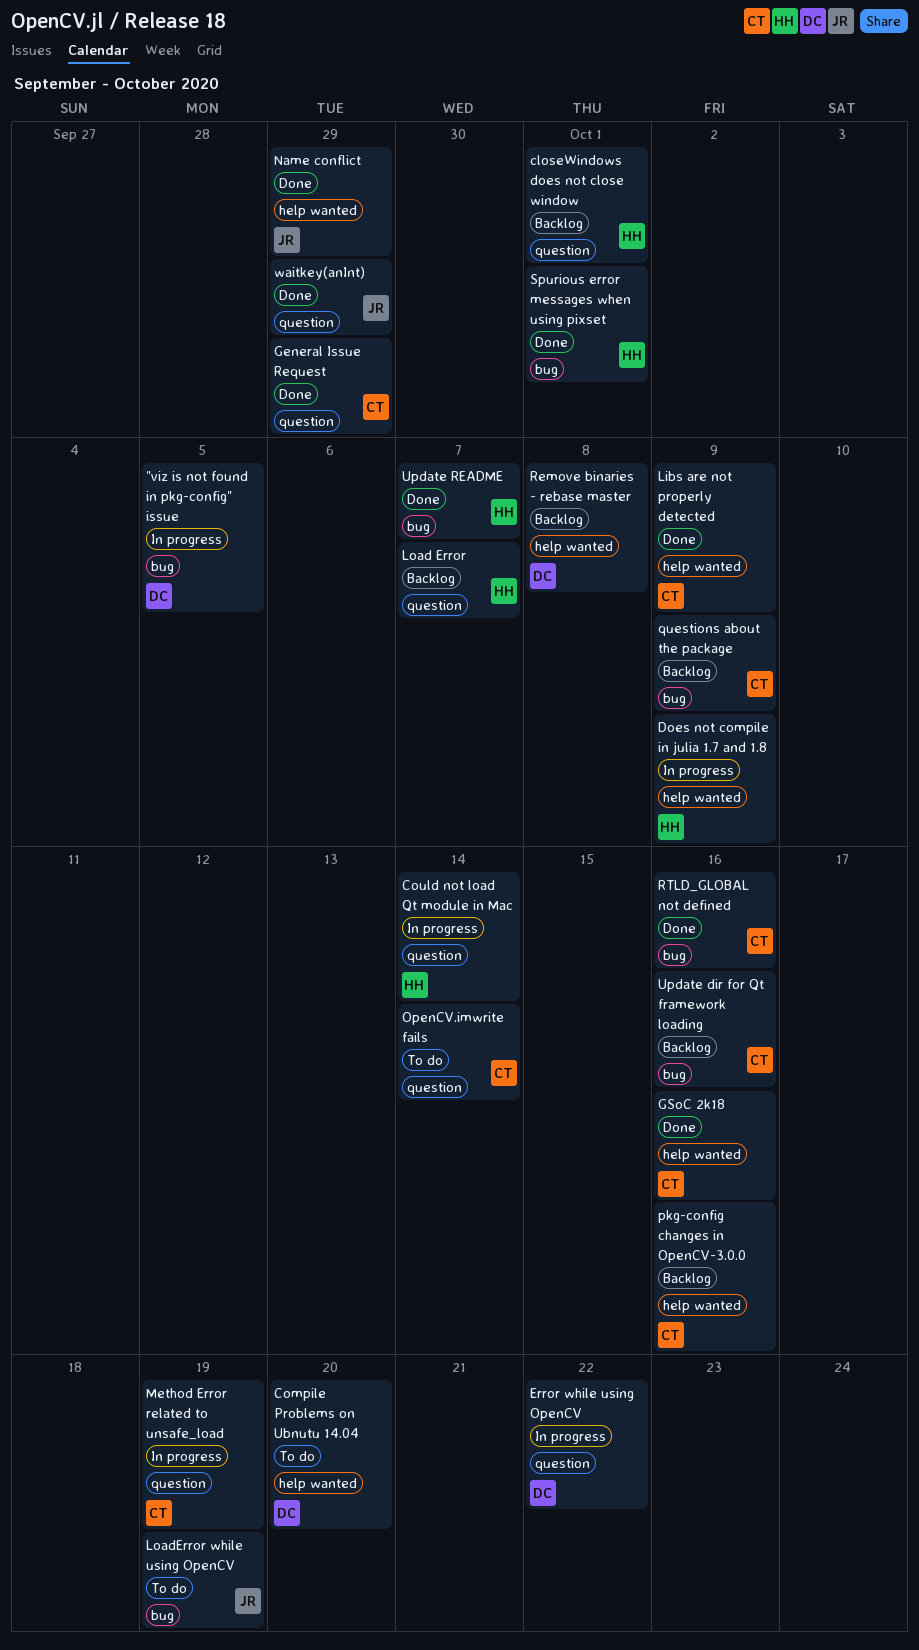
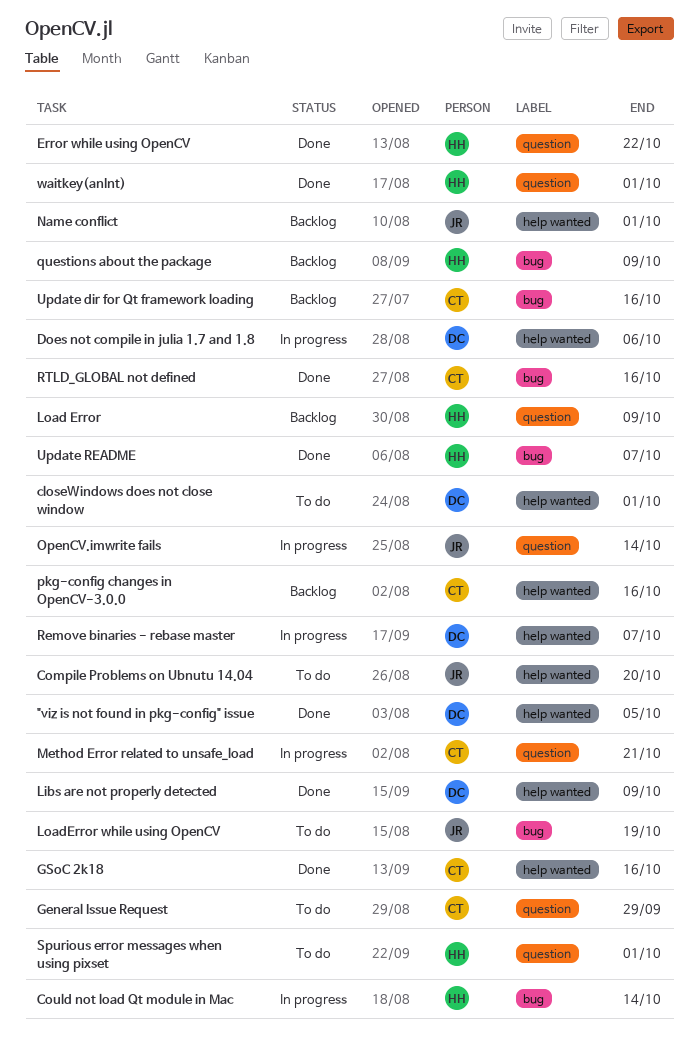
"viz is not found in pkg-config" issue, status: In progress -> Done
"viz is not found in pkg-config" issue, label: bug -> help wanted
closeWindows does not close window, status: Backlog -> To do
closeWindows does not close window, owner: HH -> DC
closeWindows does not close window, label: question -> help wanted
Compile Problems on Ubnutu 14.04, owner: DC -> JR
Could not load Qt module in Mac, label: question -> bug
Does not compile in julia 1.7 and 1.8, owner: HH -> DC
Does not compile in julia 1.7 and 1.8, due: Oct 9 -> Oct 6
Error while using OpenCV, status: In progress -> Done
Error while using OpenCV, owner: DC -> HH
General Issue Request, status: Done -> To do
Libs are not properly detected, owner: CT -> DC
Load Error, due: Oct 7 -> Oct 9
Method Error related to unsafe_load, due: Oct 19 -> Oct 21
Name conflict, status: Done -> Backlog
Name conflict, due: Sep 29 -> Oct 1
OpenCV.imwrite fails, status: To do -> In progress
OpenCV.imwrite fails, owner: CT -> JR
questions about the package, owner: CT -> HH
Remove binaries - rebase master, status: Backlog -> In progress
Remove binaries - rebase master, due: Oct 8 -> Oct 7
Spurious error messages when using pixset, status: Done -> To do
Spurious error messages when using pixset, label: bug -> question
waitkey(anInt), owner: JR -> HH
waitkey(anInt), due: Sep 29 -> Oct 1

